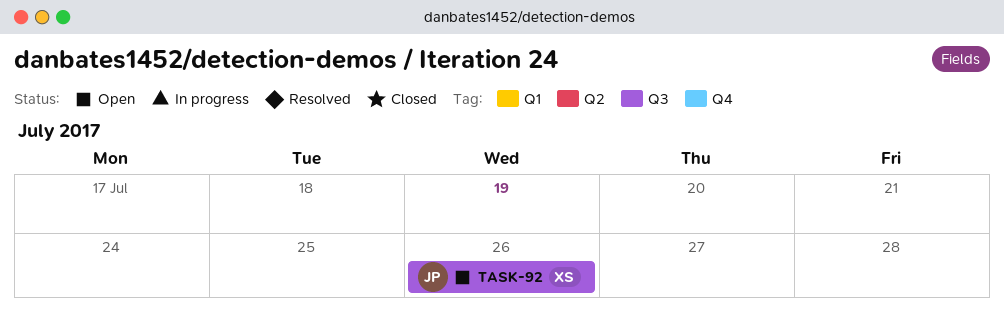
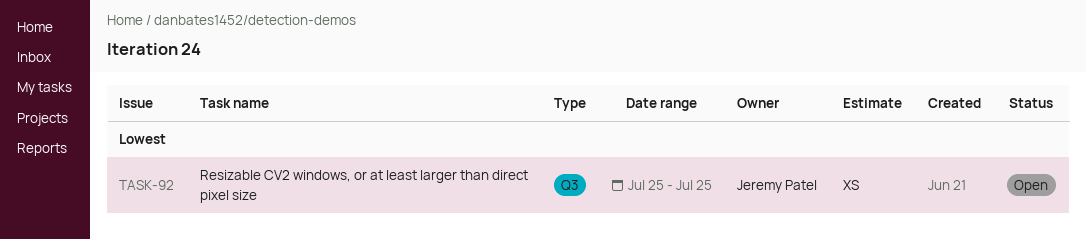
TASK-92, start: Jul 26 -> Jul 25
TASK-92, due: Jul 26 -> Jul 25

